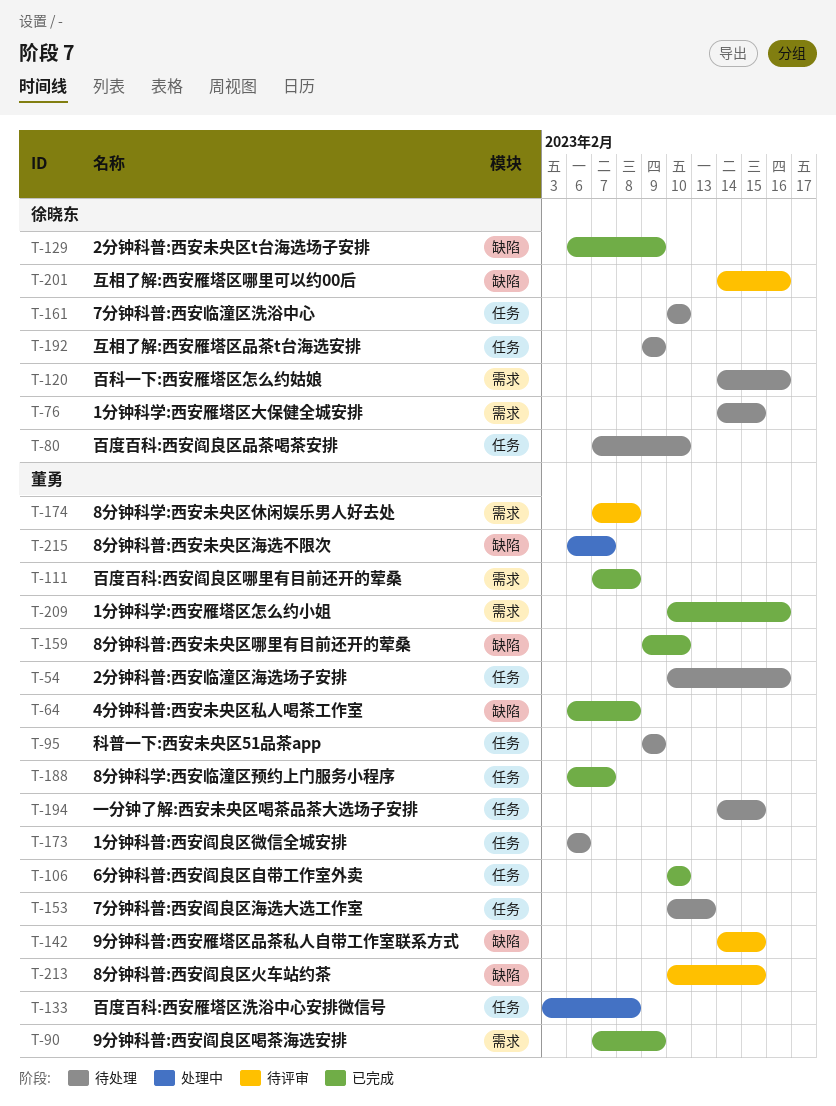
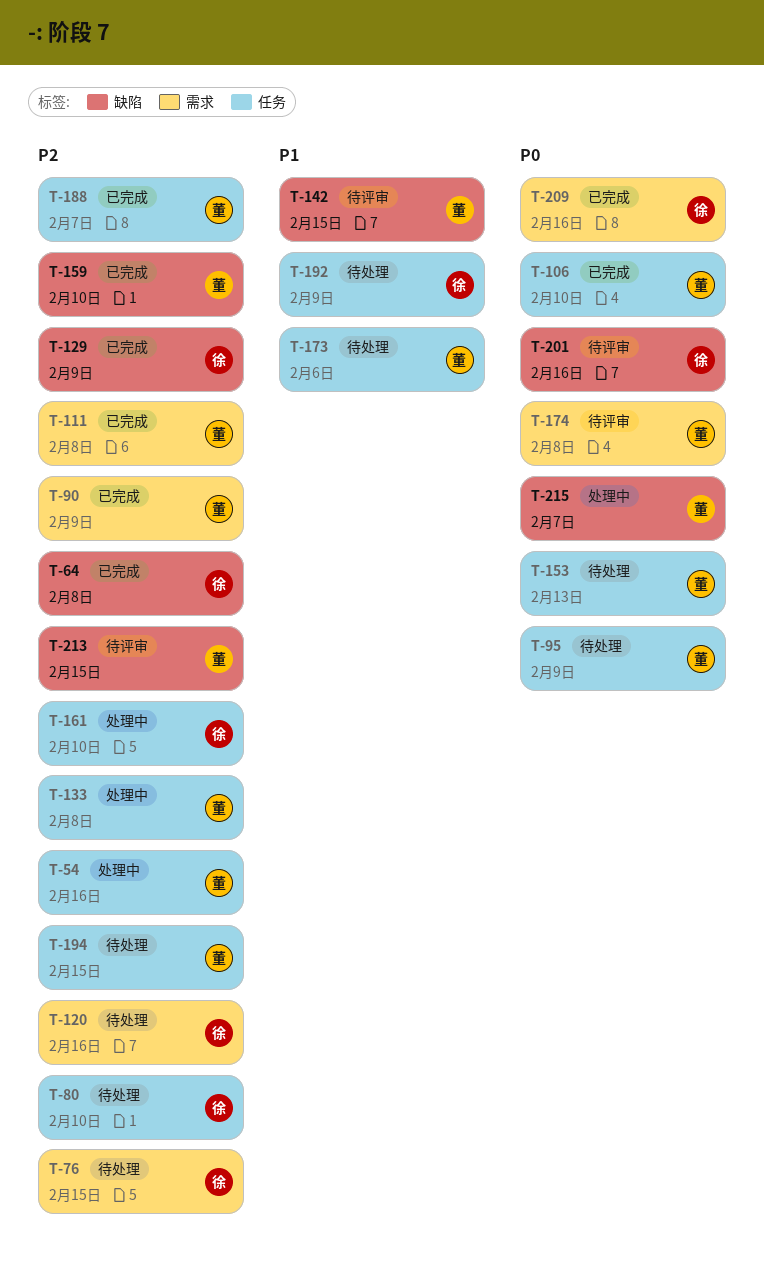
T-54, status: 待处理 -> 处理中
T-64, owner: 董勇 -> 徐晓东
T-161, status: 待处理 -> 处理中
T-209, owner: 董勇 -> 徐晓东

